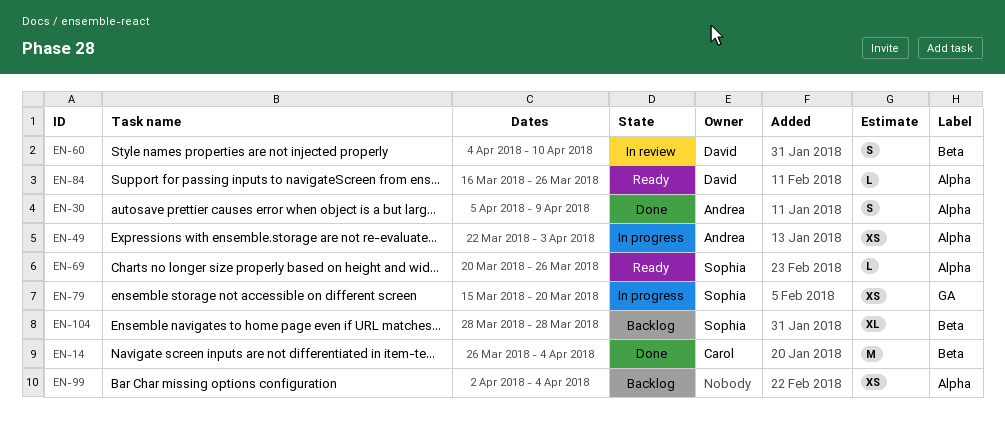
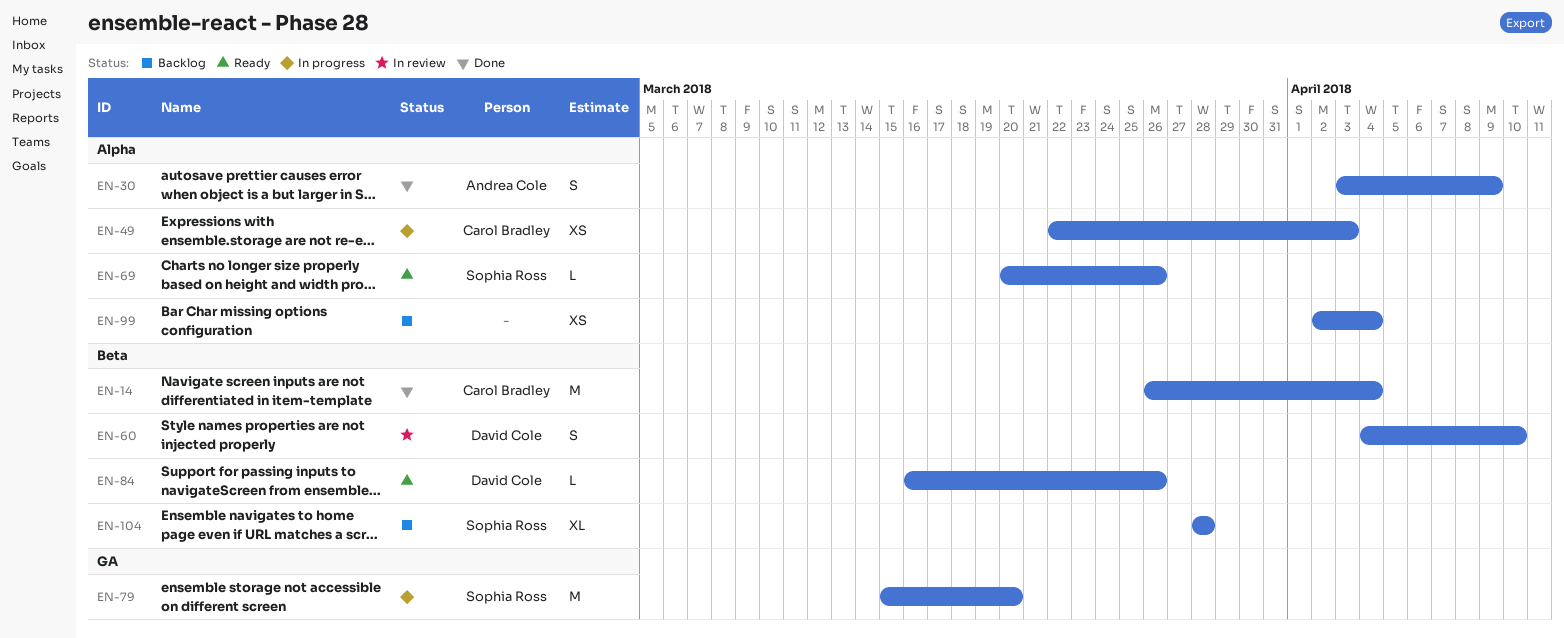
EN-30, start: Apr 5 -> Apr 3
EN-49, owner: Andrea Cole -> Carol Bradley
EN-79, estimate: XS -> M
EN-84, label: Alpha -> Beta

